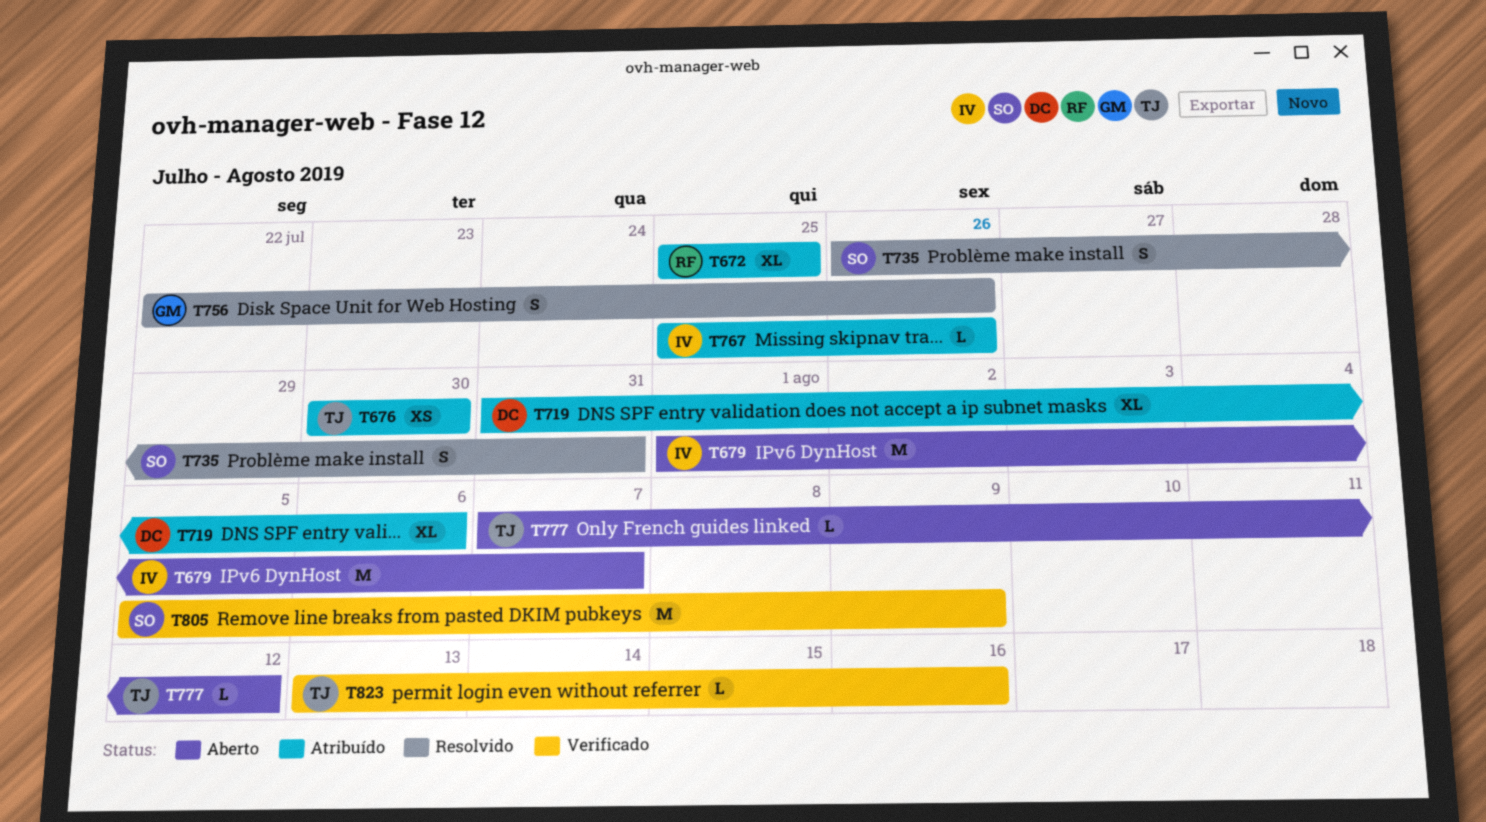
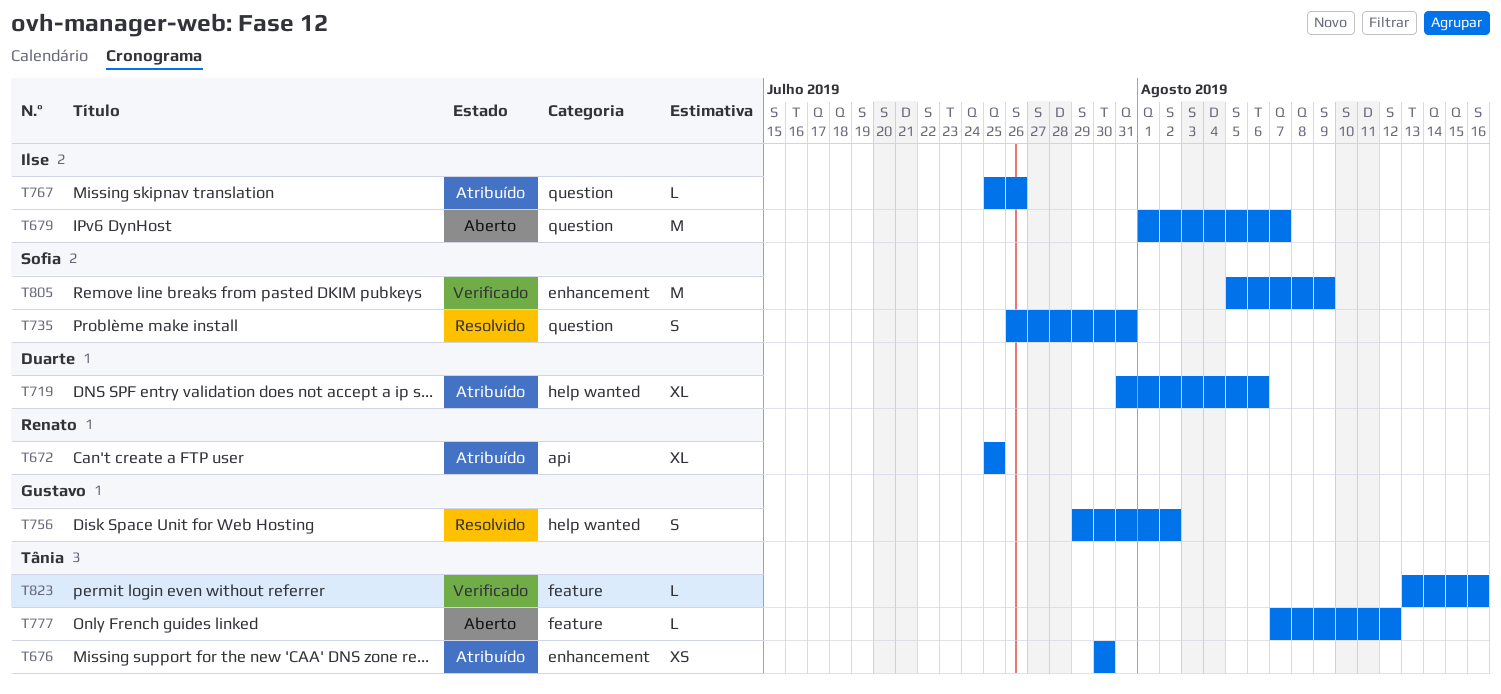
T756, start: Jul 22 -> Jul 29
T756, due: Jul 26 -> Aug 2

